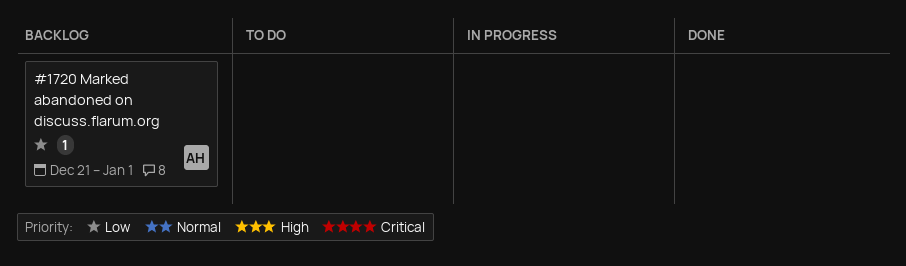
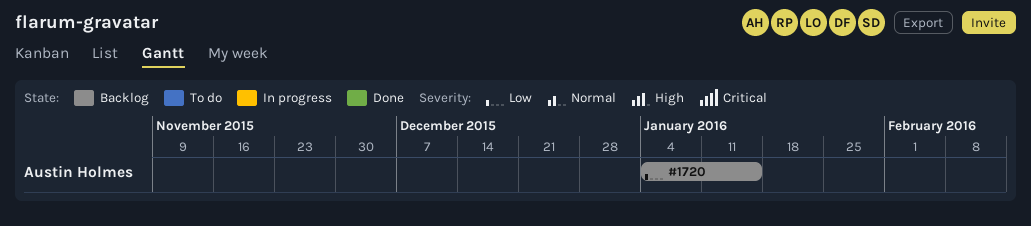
#1720, start: Dec 21 -> Jan 4
#1720, due: Jan 1 -> Jan 15

